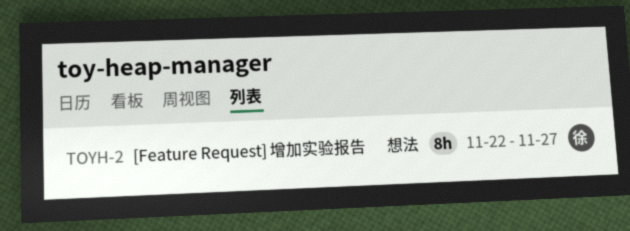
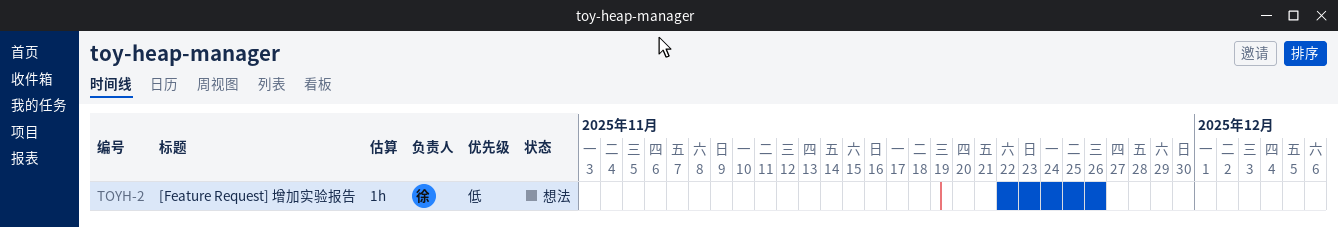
TOYH-2, estimate: 8h -> 1h
TOYH-2, due: Nov 27 -> Nov 26

